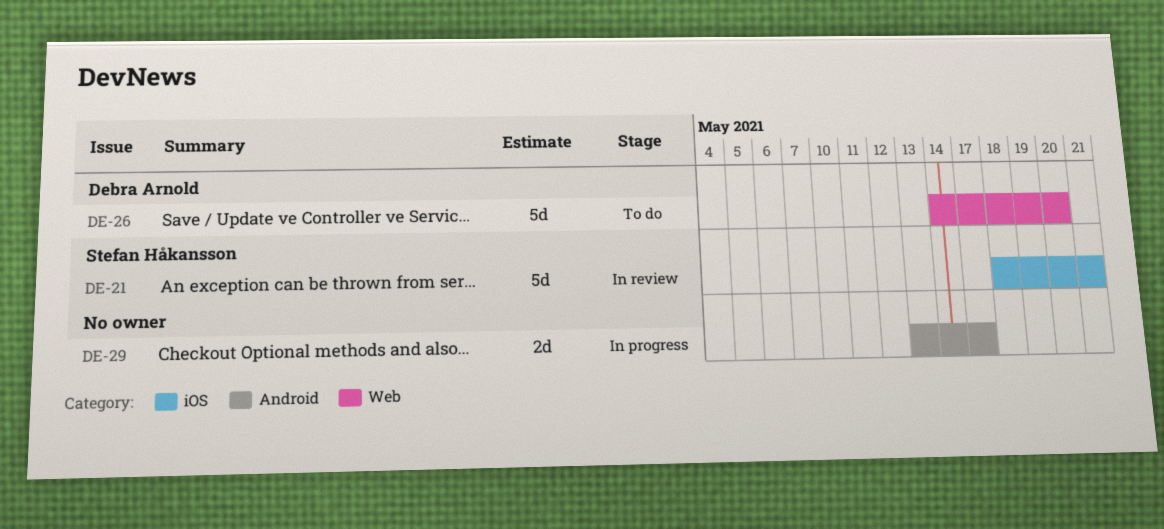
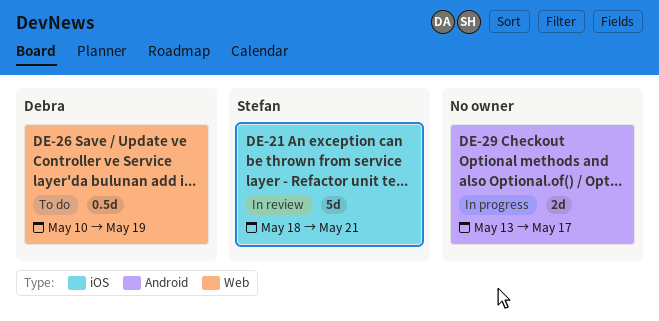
DE-26, estimate: 5d -> 0.5d
DE-26, start: May 14 -> May 10
DE-26, due: May 20 -> May 19

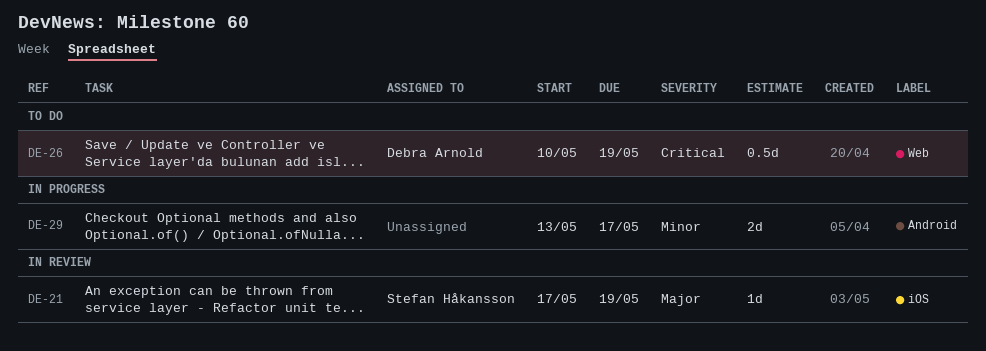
DE-21, estimate: 5d -> 1d
DE-21, start: May 18 -> May 17
DE-21, due: May 21 -> May 19

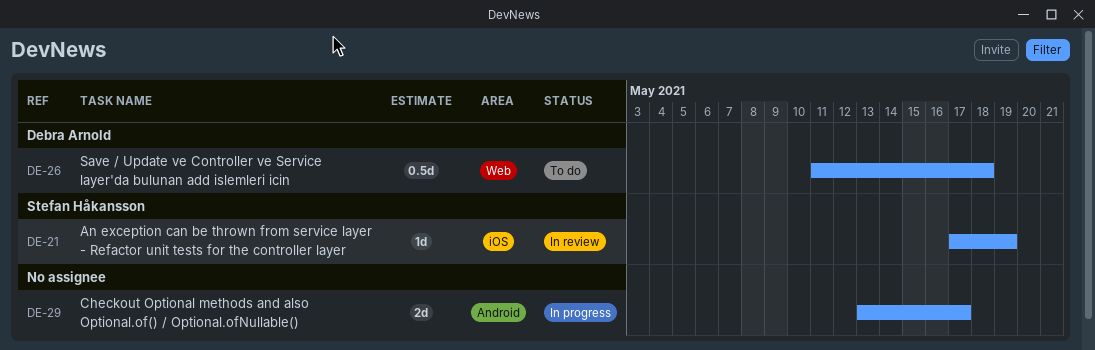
DE-26, start: May 10 -> May 11
DE-26, due: May 19 -> May 18

